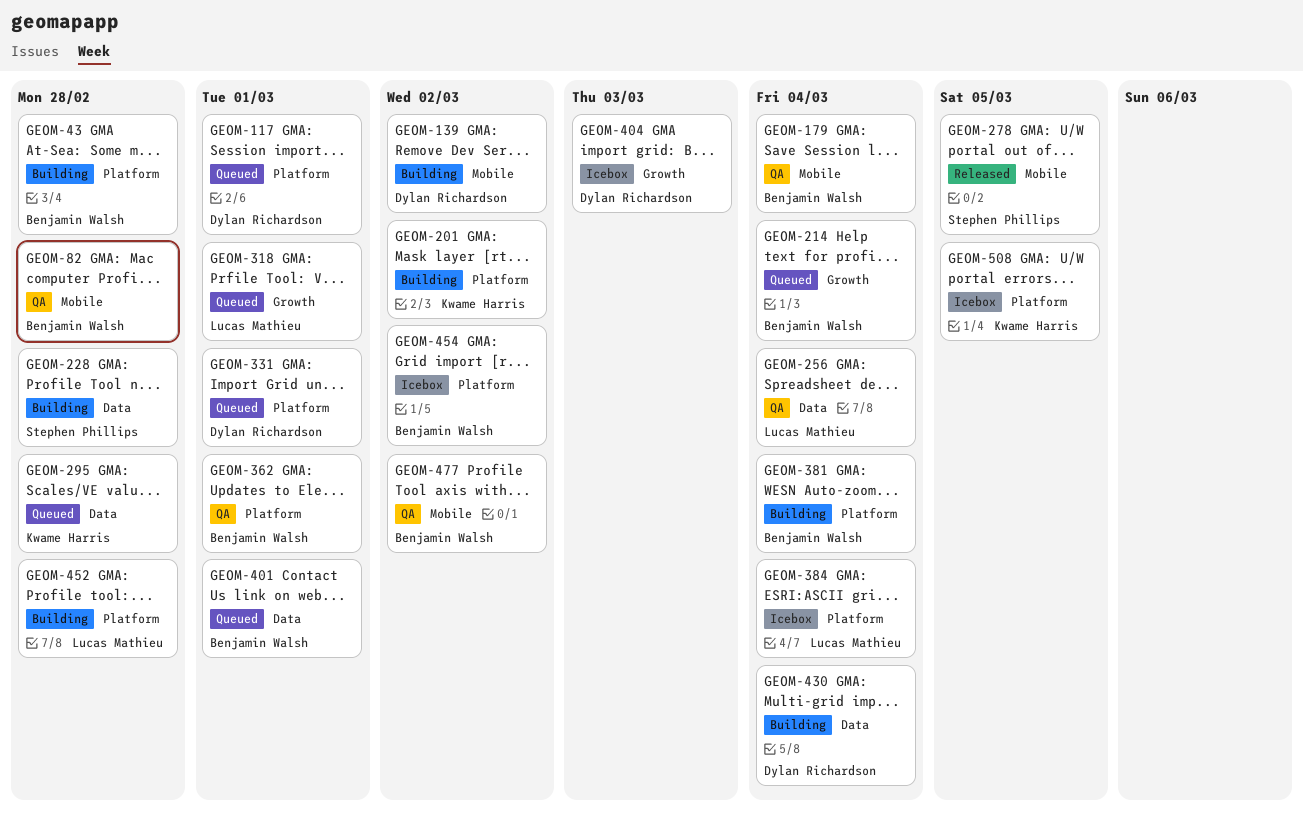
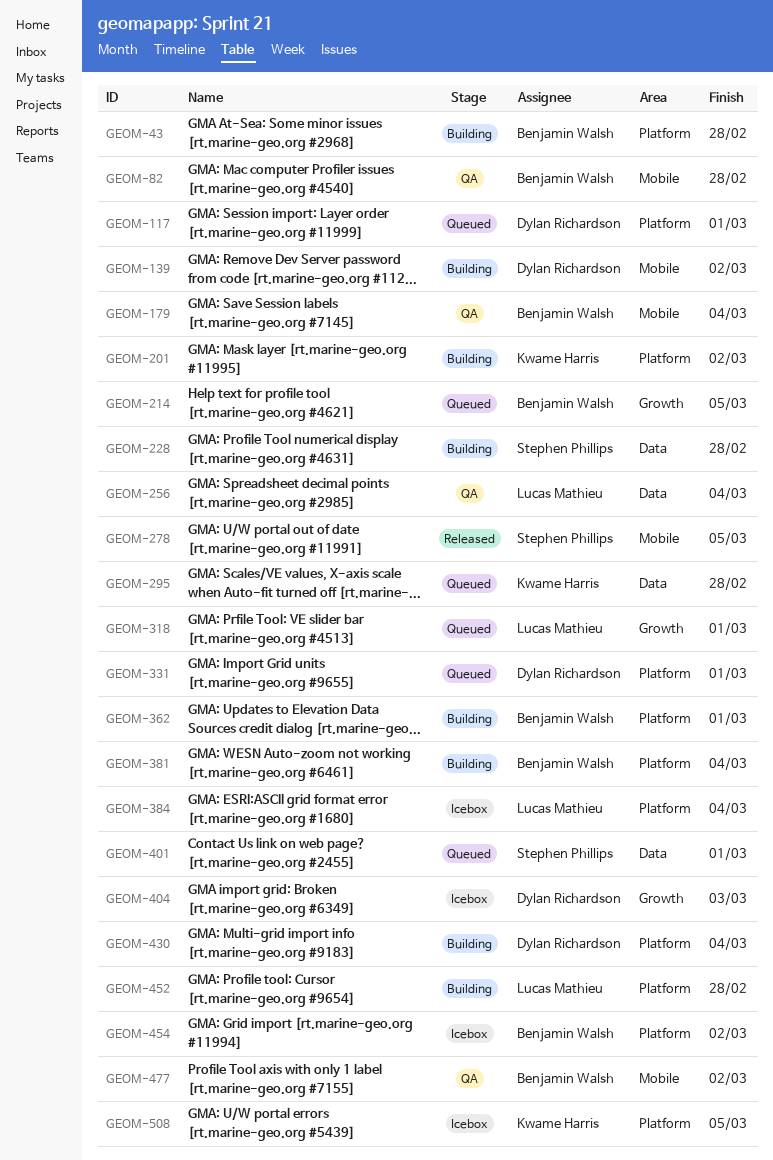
GEOM-214, due: Mar 4 -> Mar 5
GEOM-362, status: QA -> Building
GEOM-401, owner: Benjamin Walsh -> Stephen Phillips
GEOM-430, label: Data -> Platform

